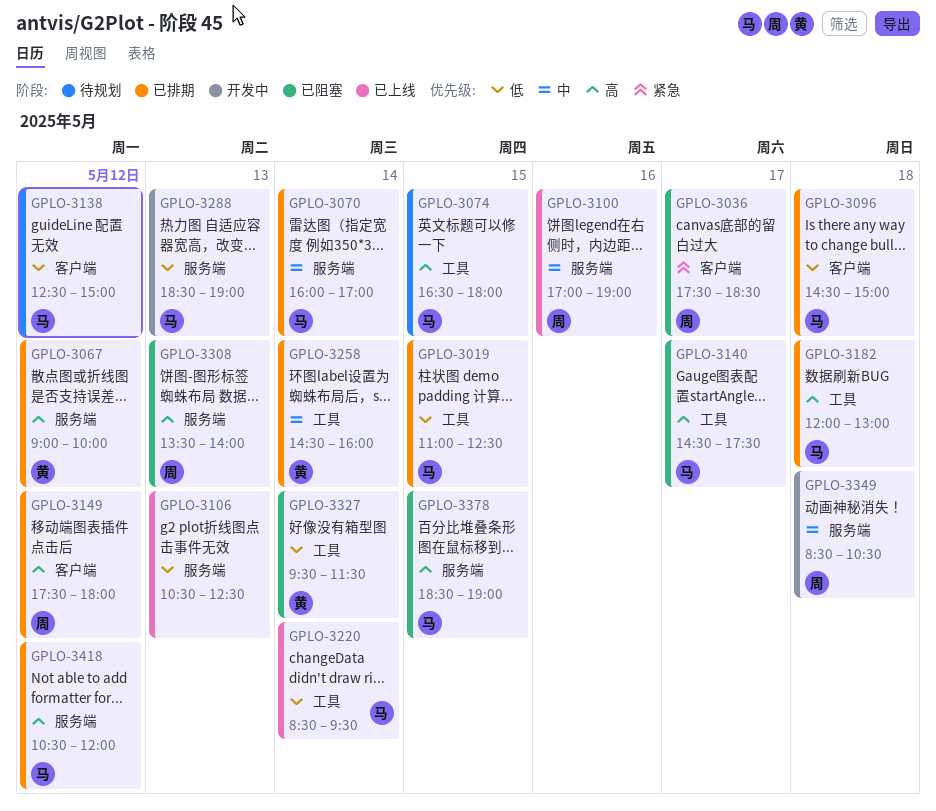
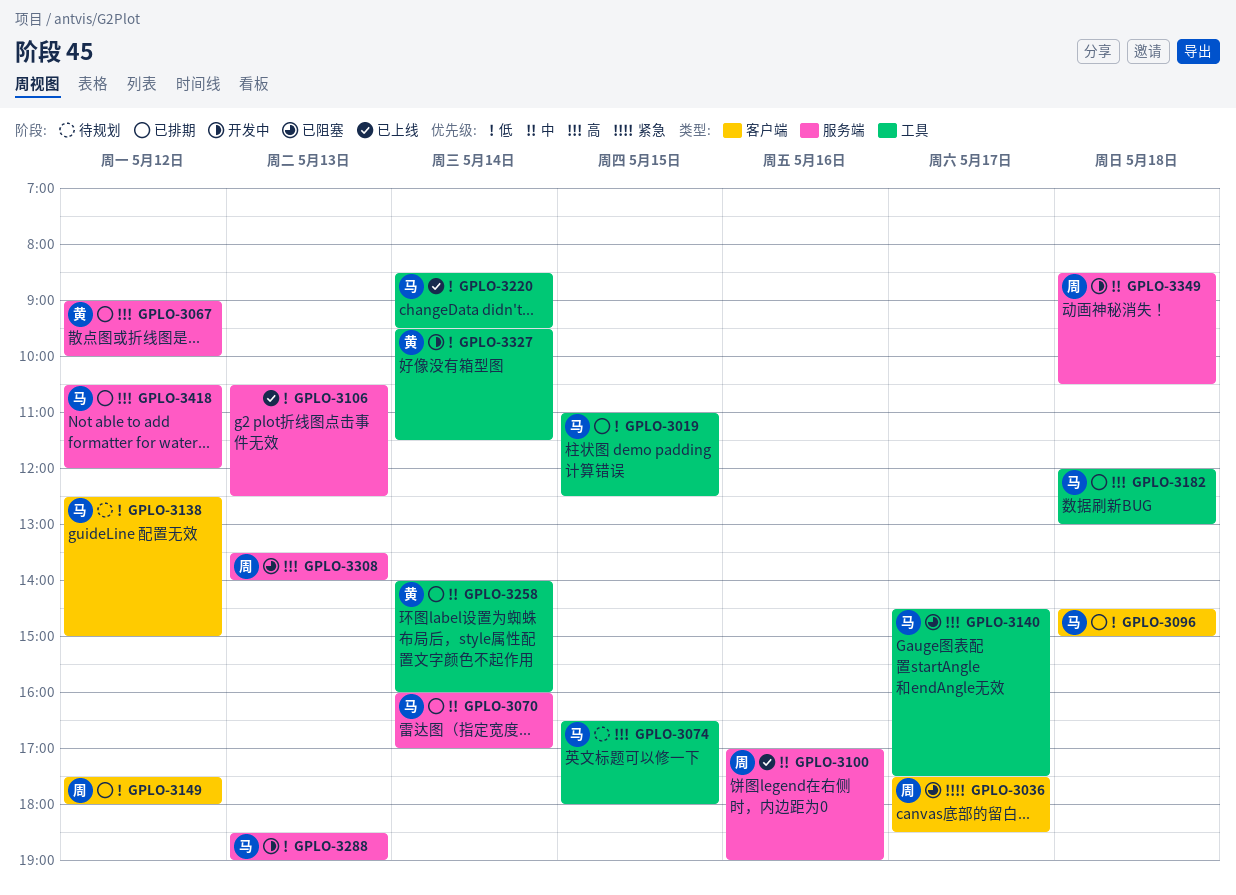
GPLO-3149, priority: 高 -> 低
GPLO-3258, begins: 14:30 -> 14:00
GPLO-3327, status: 已阻塞 -> 开发中
GPLO-3378: present -> none

